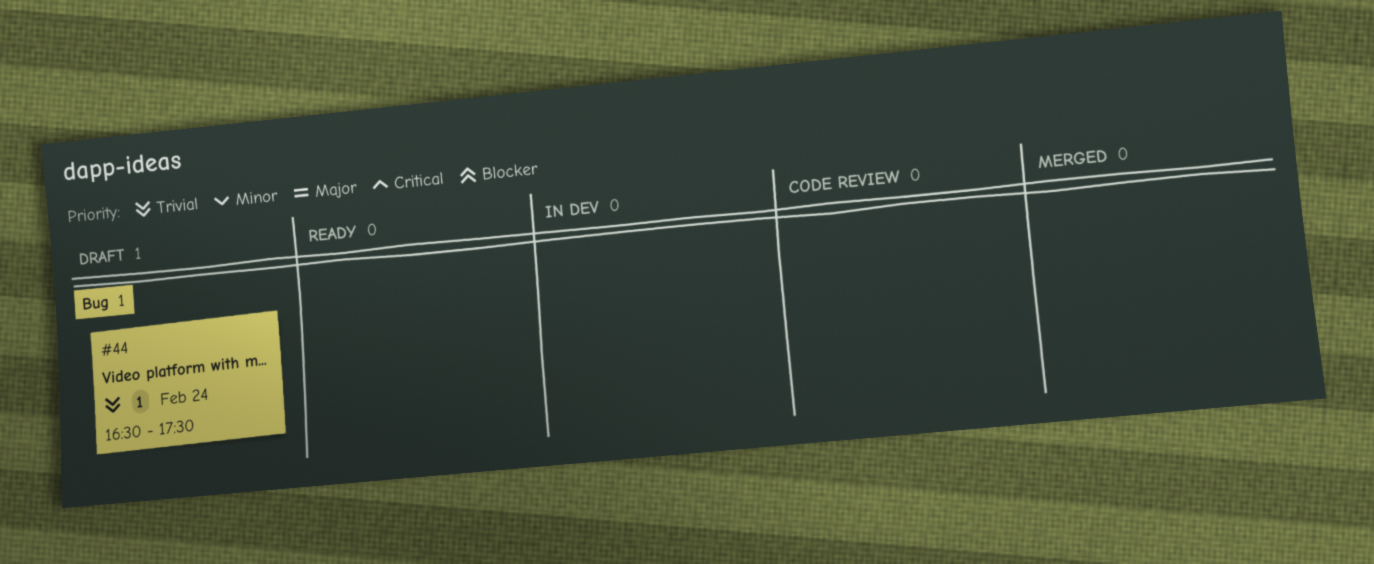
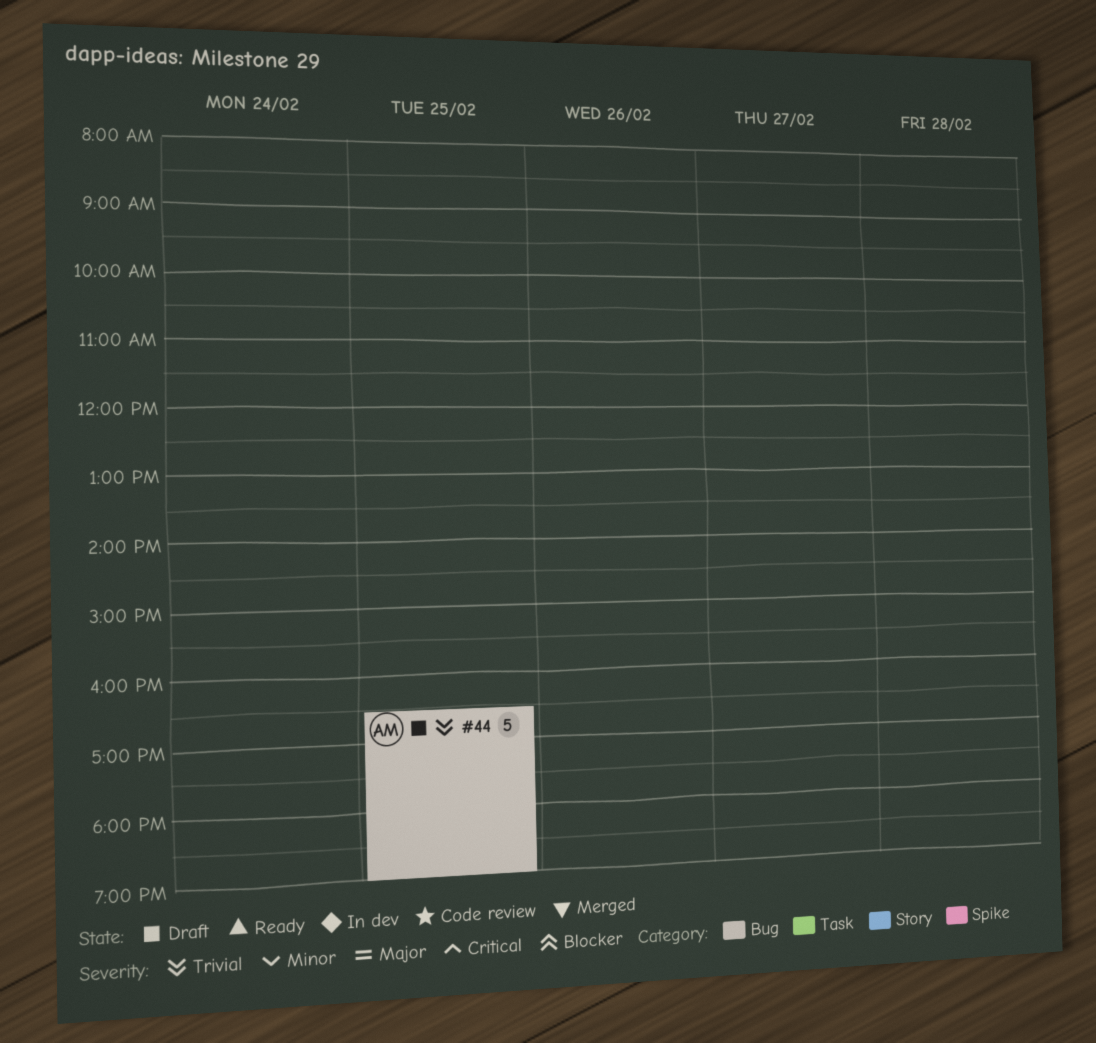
#44, estimate: 1 -> 5
#44, day: Feb 24 -> Feb 25
#44, ends: 17:30 -> 19:00

